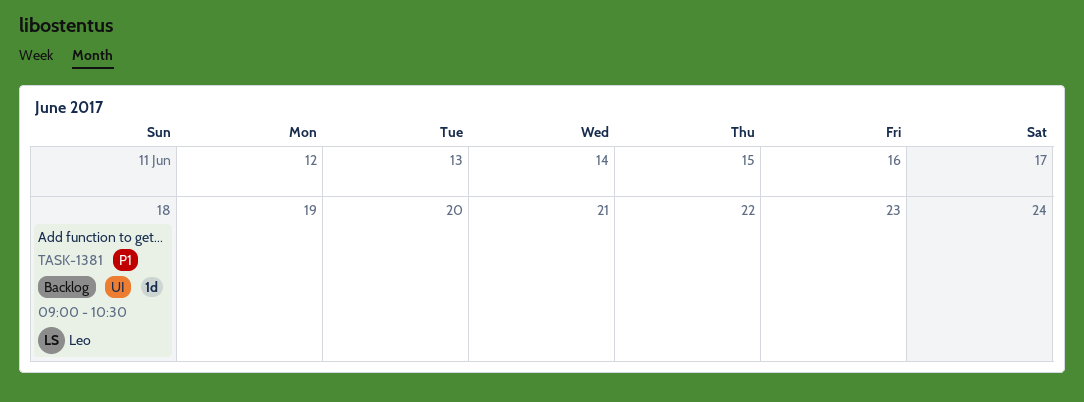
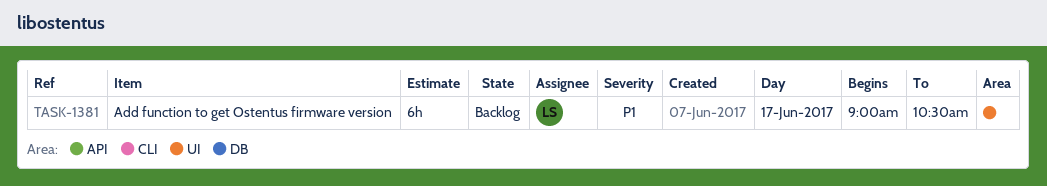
TASK-1381, estimate: 1d -> 6h
TASK-1381, day: Jun 18 -> Jun 17

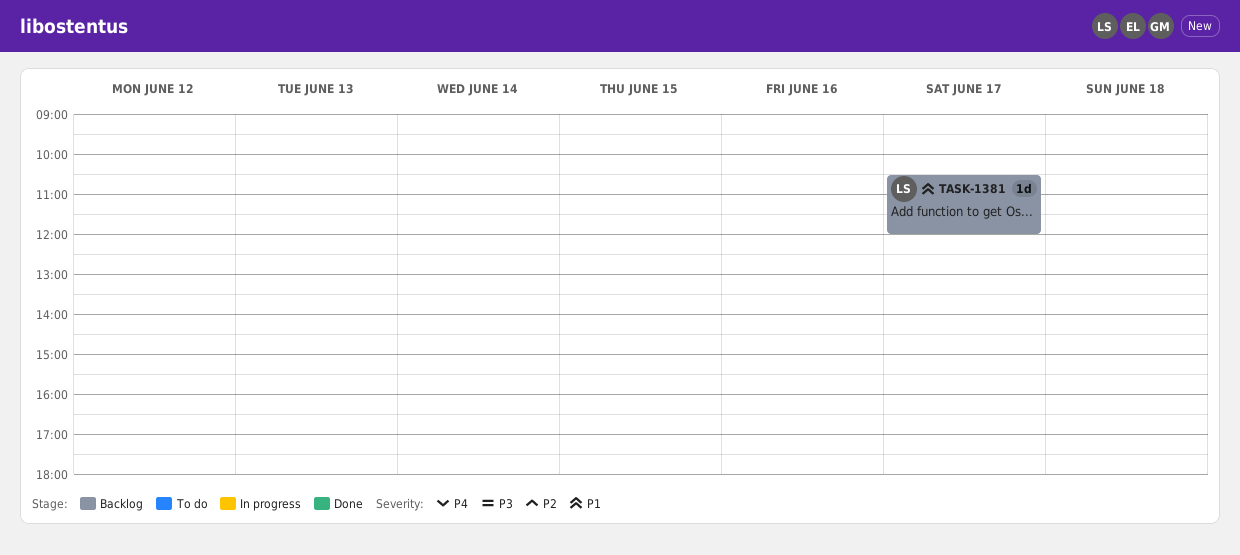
TASK-1381, estimate: 6h -> 1d
TASK-1381, begins: 09:00 -> 10:30
TASK-1381, ends: 10:30 -> 12:00

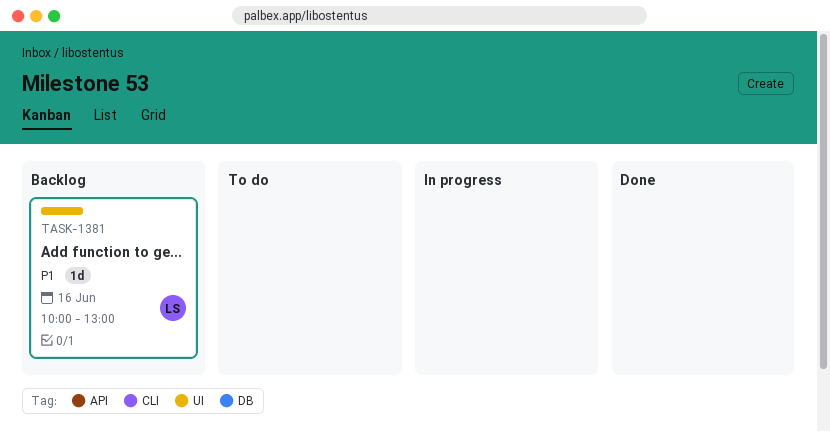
TASK-1381, day: Jun 17 -> Jun 16
TASK-1381, begins: 10:30 -> 10:00
TASK-1381, ends: 12:00 -> 13:00

